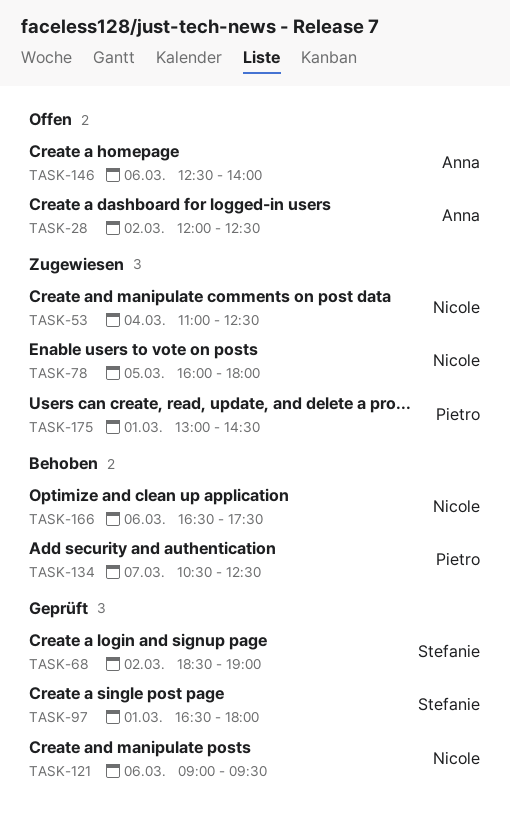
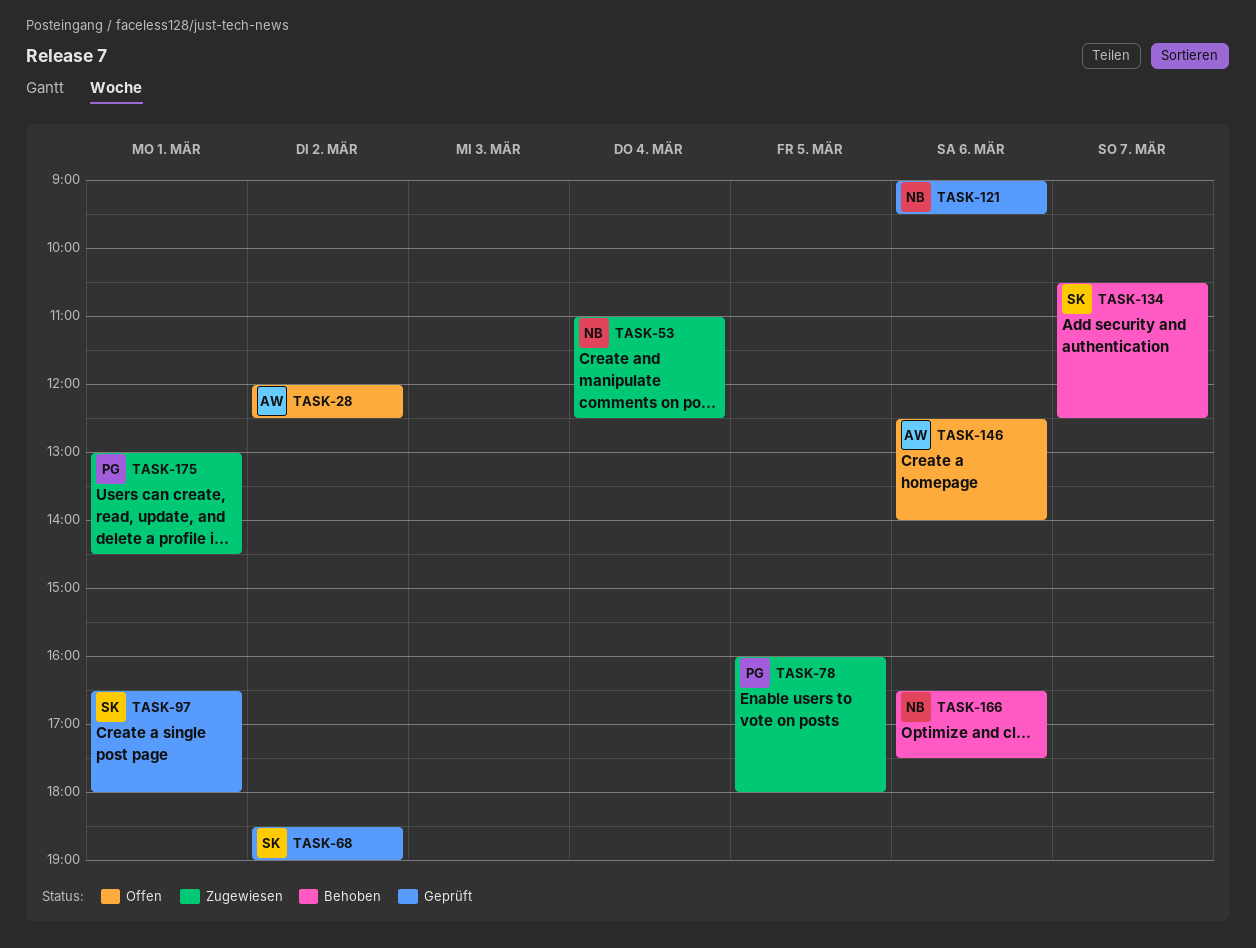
TASK-78, owner: Nicole -> Pietro
TASK-134, owner: Pietro -> Stefanie

